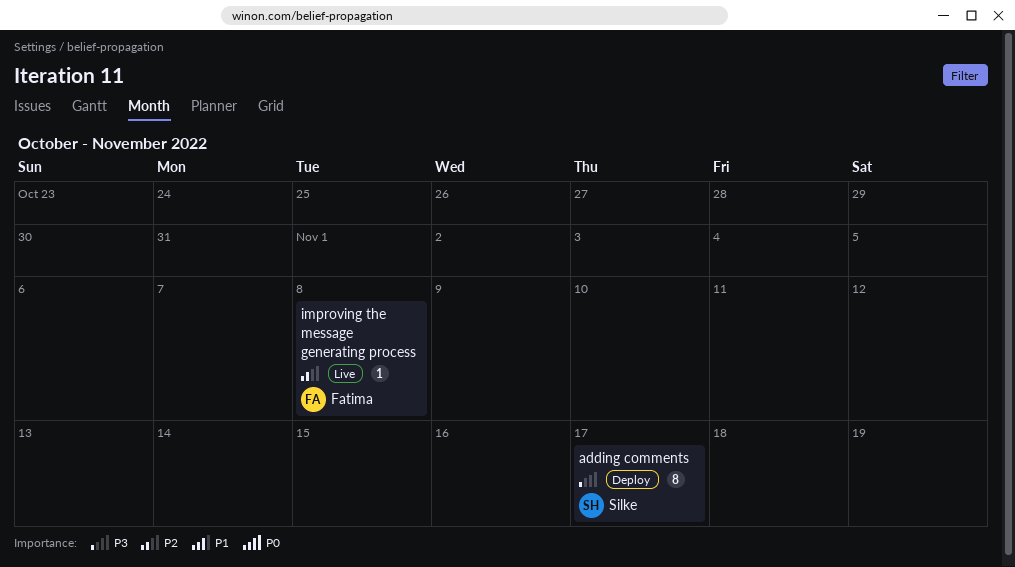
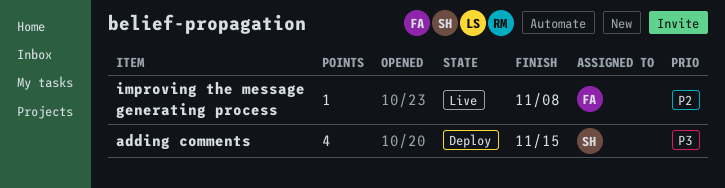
adding comments, estimate: 8 -> 4
adding comments, due: Nov 17 -> Nov 15

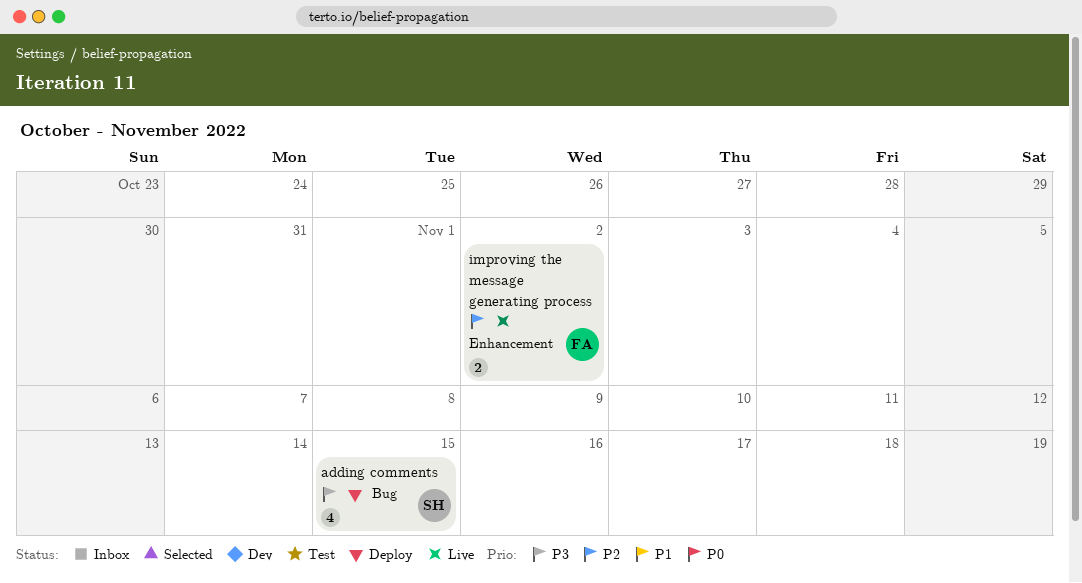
improving the message generating process, estimate: 1 -> 2
improving the message generating process, due: Nov 8 -> Nov 2

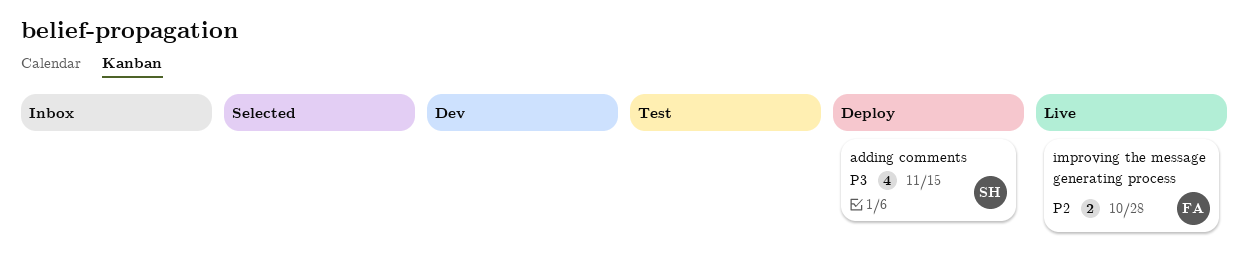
improving the message generating process, due: Nov 2 -> Oct 28

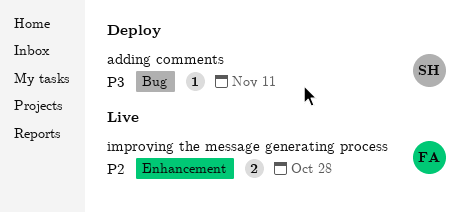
adding comments, estimate: 4 -> 1
adding comments, due: Nov 15 -> Nov 11

